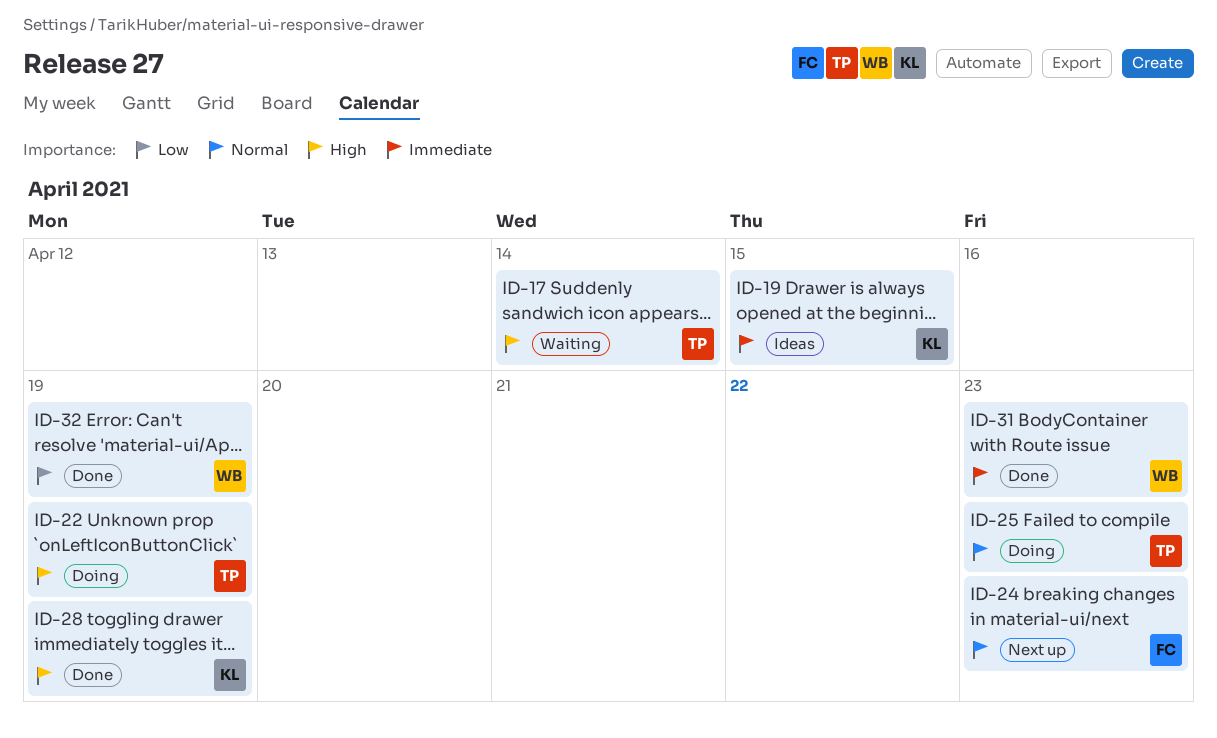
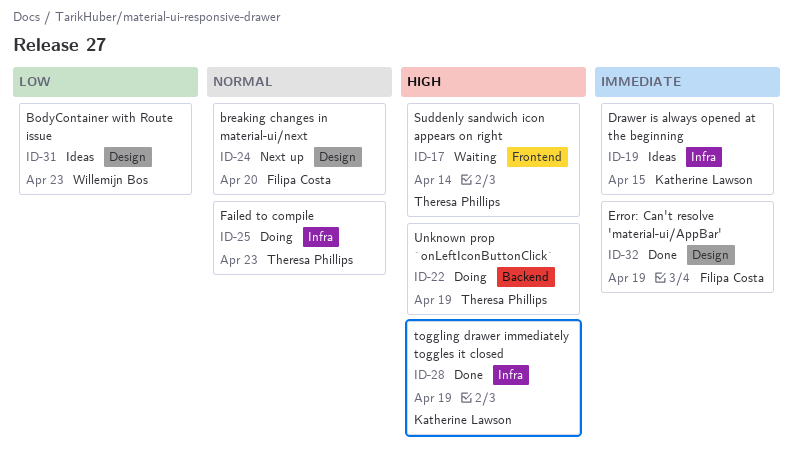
ID-24, due: Apr 23 -> Apr 20
ID-31, status: Done -> Ideas
ID-31, priority: Immediate -> Low
ID-32, owner: Willemijn Bos -> Filipa Costa
ID-32, priority: Low -> Immediate

